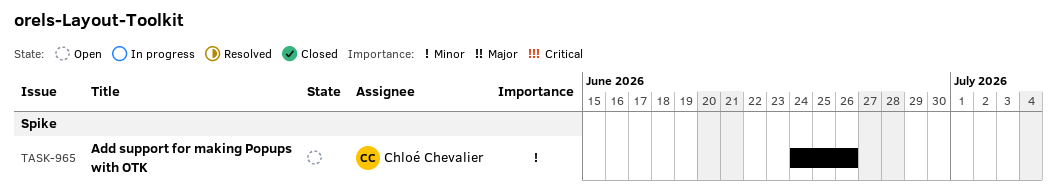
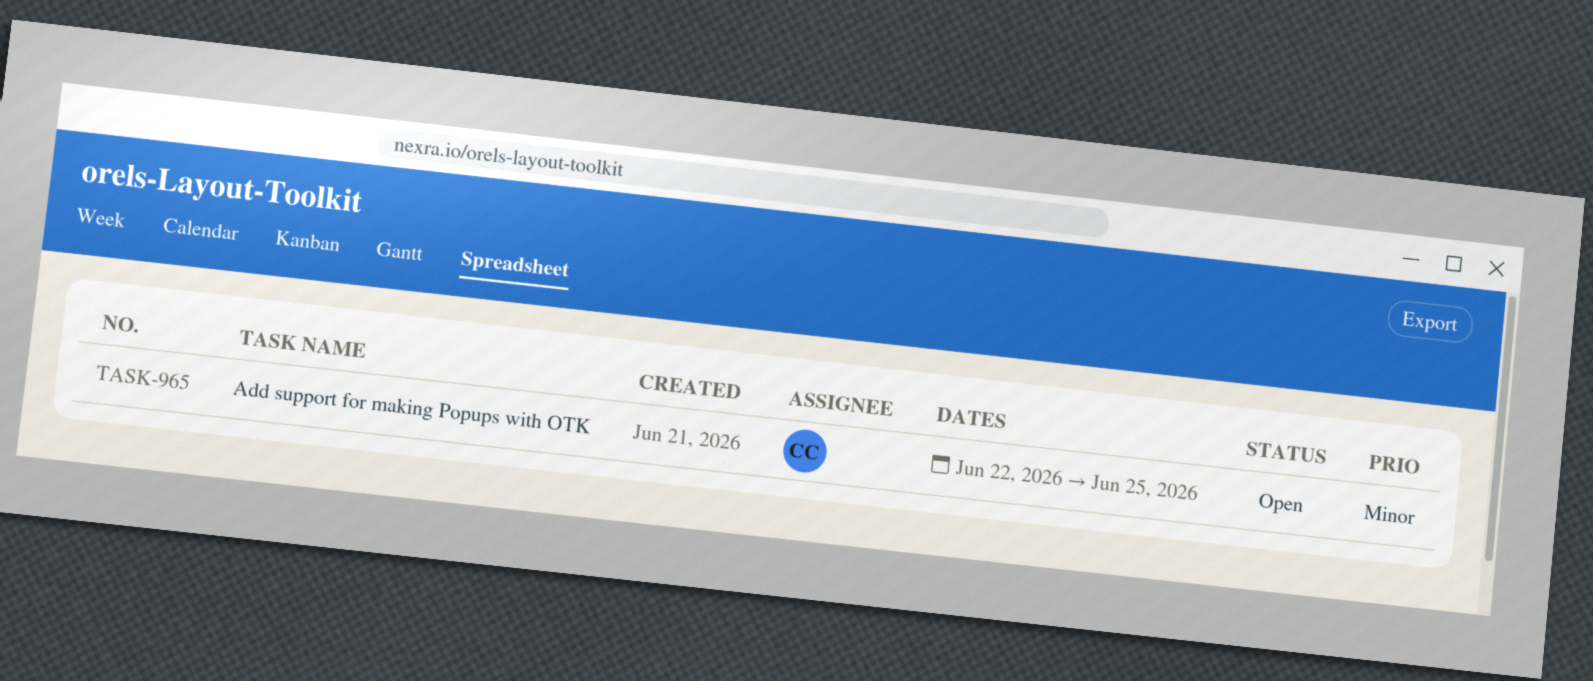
TASK-965, start: Jun 24 -> Jun 22
TASK-965, due: Jun 26 -> Jun 25

